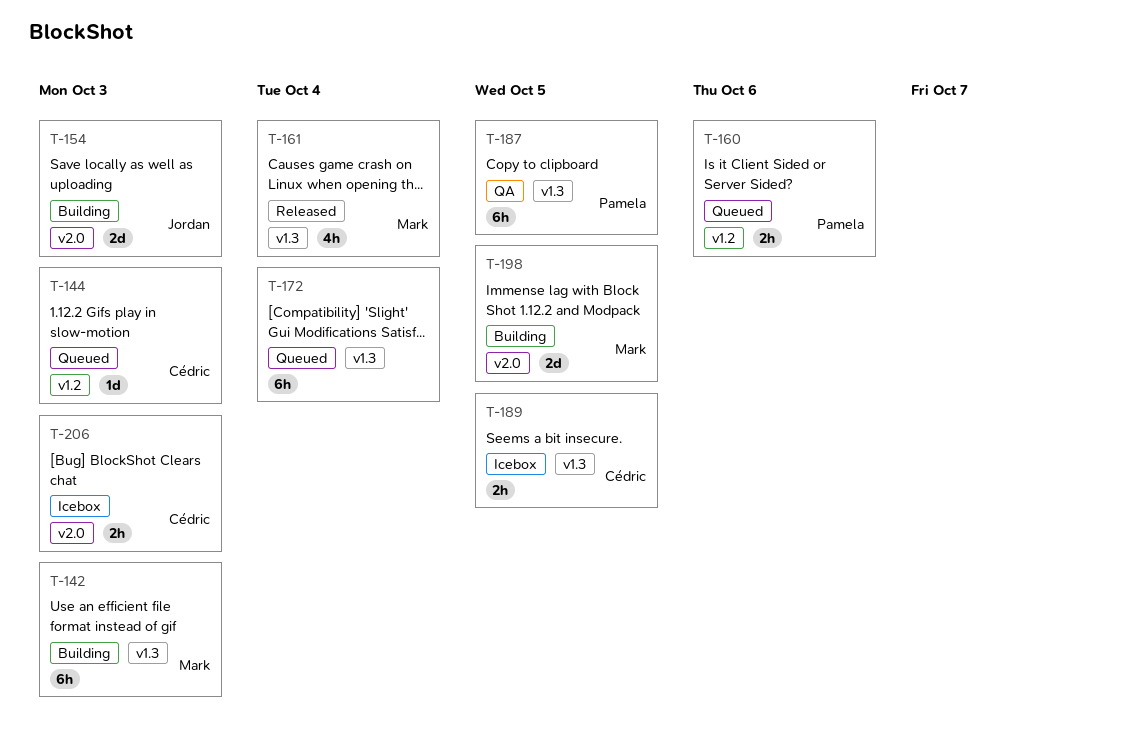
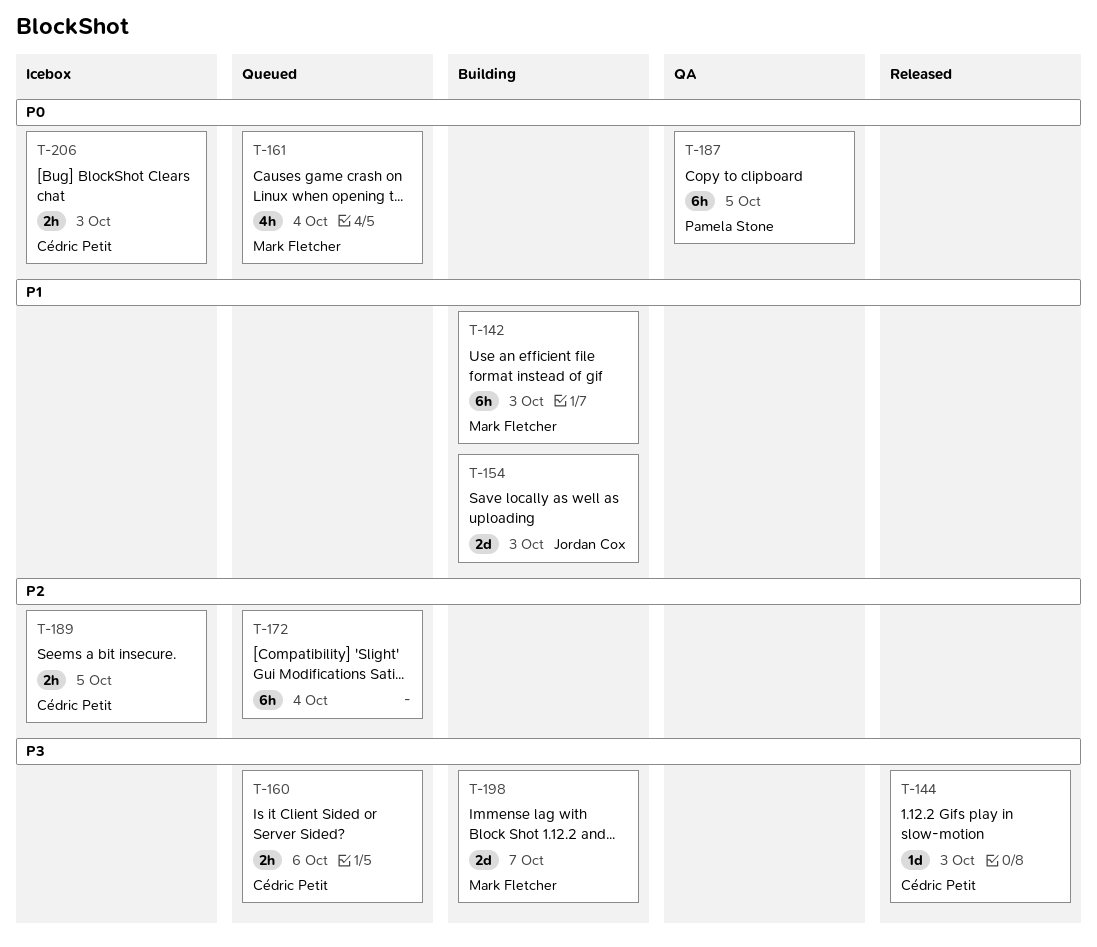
T-144, status: Queued -> Released
T-160, owner: Pamela Stone -> Cédric Petit
T-161, status: Released -> Queued
T-198, due: Oct 5 -> Oct 7

